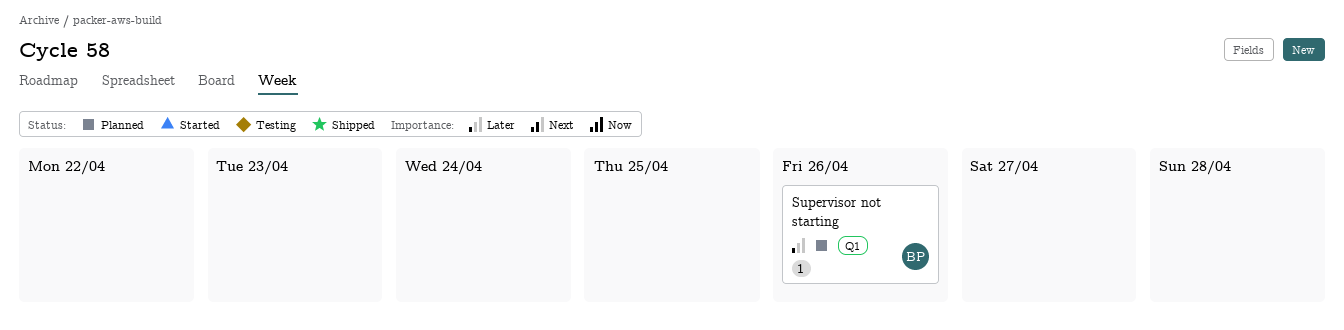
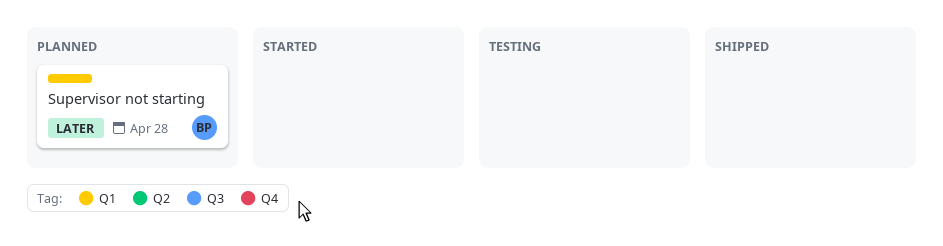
Supervisor not starting, due: Apr 26 -> Apr 28

